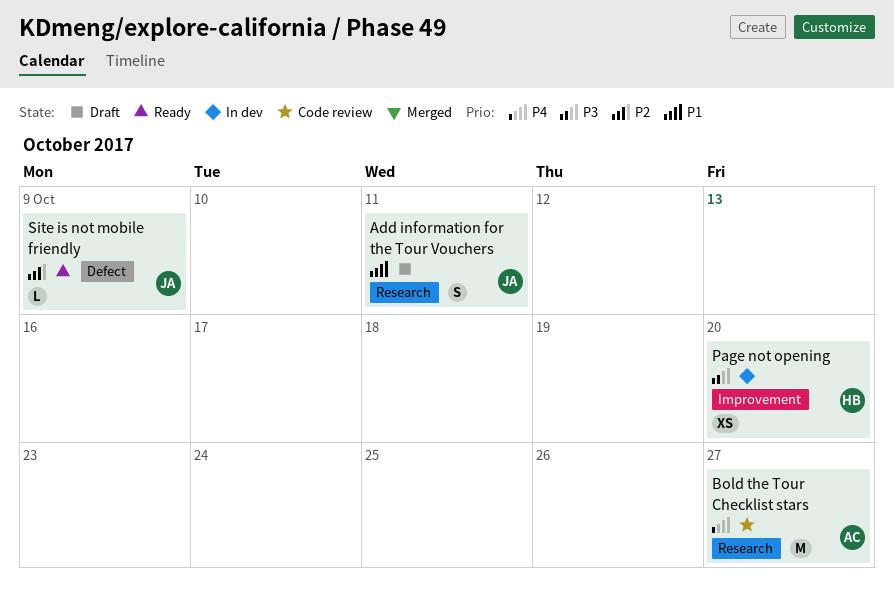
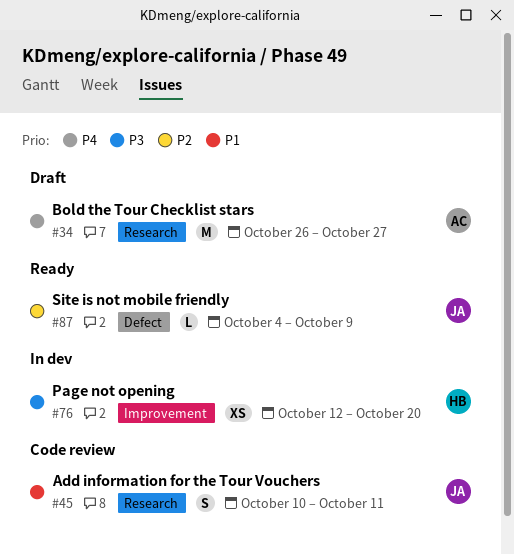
Add information for the Tour Vouchers, status: Draft -> Code review
Bold the Tour Checklist stars, status: Code review -> Draft

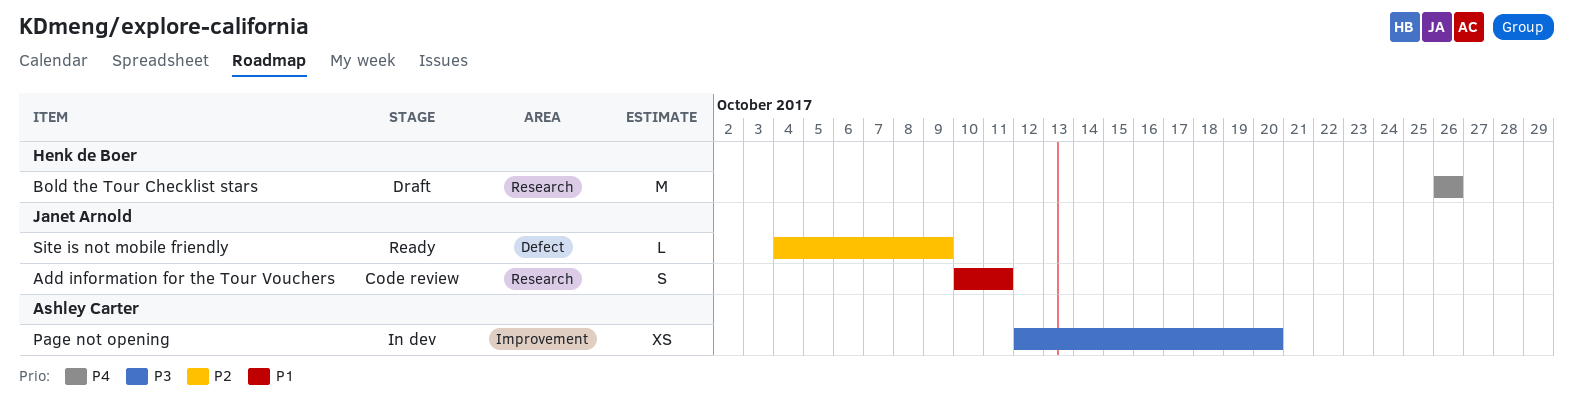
Bold the Tour Checklist stars, owner: Ashley Carter -> Henk de Boer
Bold the Tour Checklist stars, due: Oct 27 -> Oct 26
Page not opening, owner: Henk de Boer -> Ashley Carter

